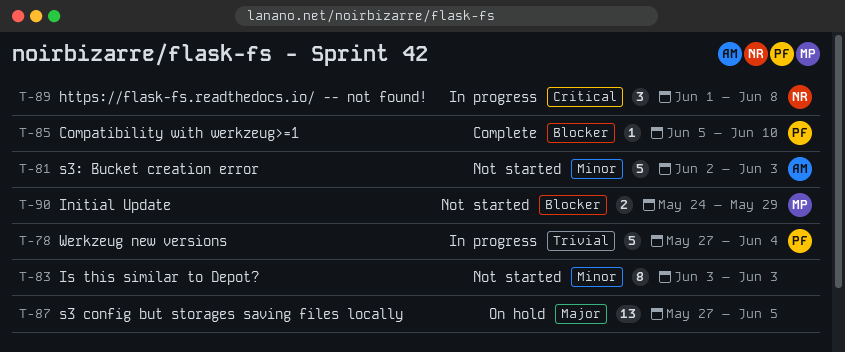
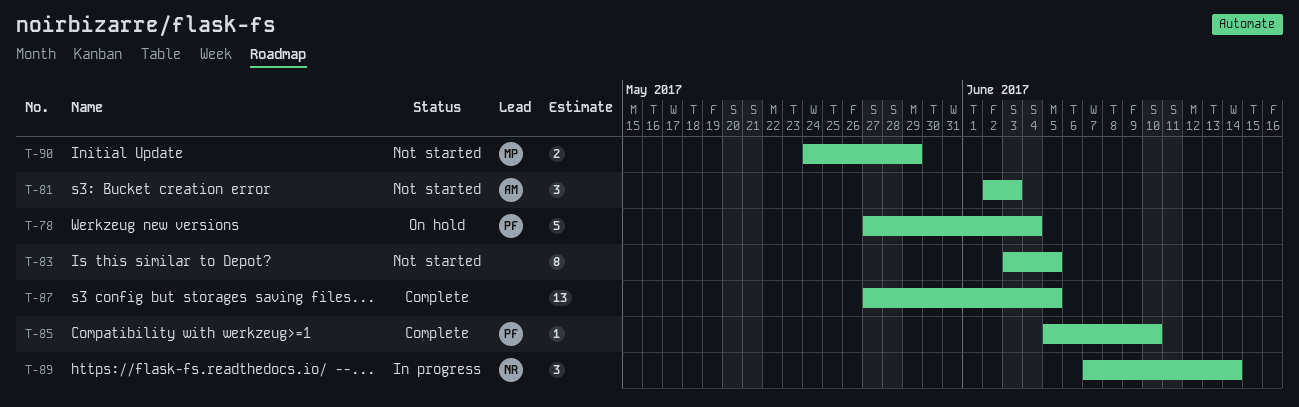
T-78, status: In progress -> On hold
T-81, estimate: 5 -> 3
T-83, due: Jun 3 -> Jun 5
T-87, status: On hold -> Complete
T-89, start: Jun 1 -> Jun 7
T-89, due: Jun 8 -> Jun 14

